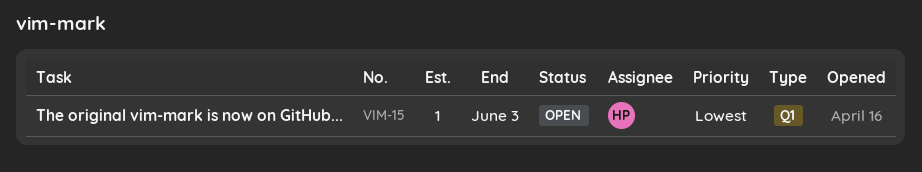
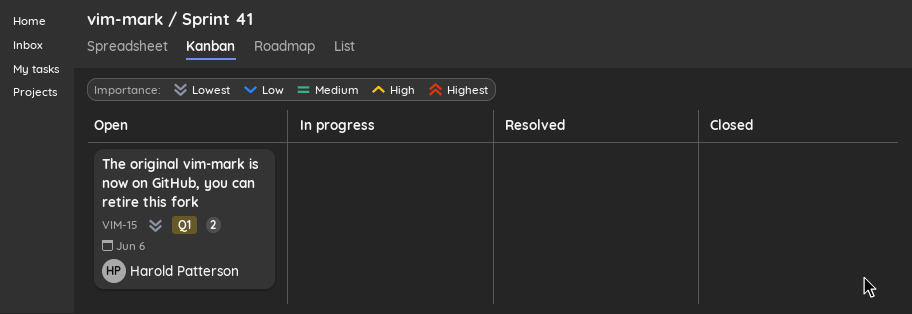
VIM-15, estimate: 1 -> 2
VIM-15, due: Jun 3 -> Jun 6

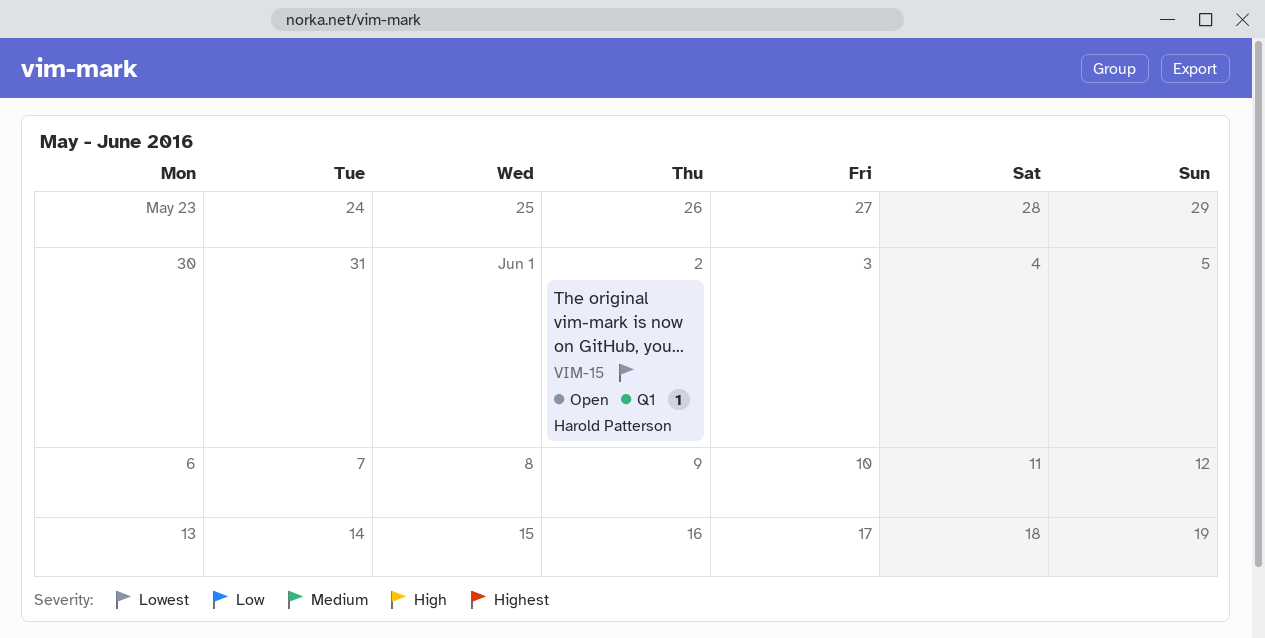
VIM-15, estimate: 2 -> 1
VIM-15, due: Jun 6 -> Jun 2

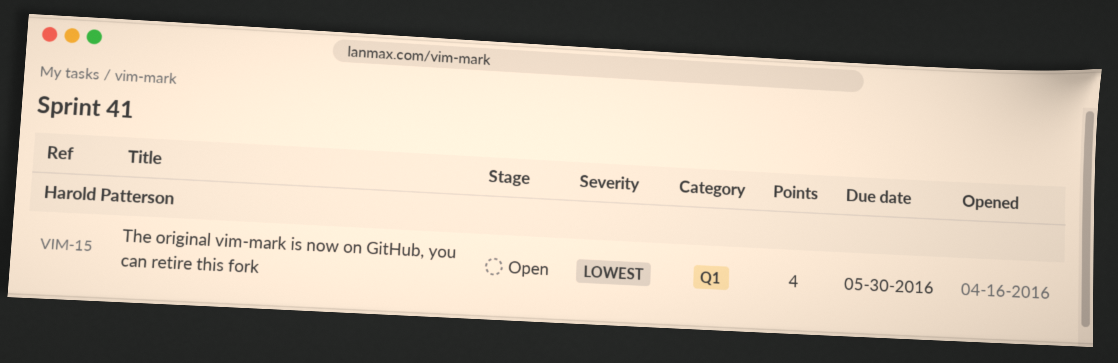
VIM-15, estimate: 1 -> 4
VIM-15, due: Jun 2 -> May 30

